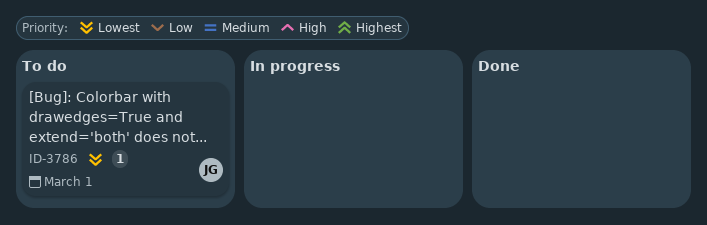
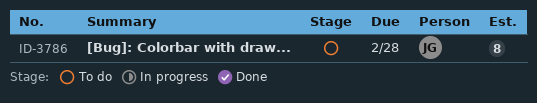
ID-3786, estimate: 1 -> 8
ID-3786, due: Mar 1 -> Feb 28

